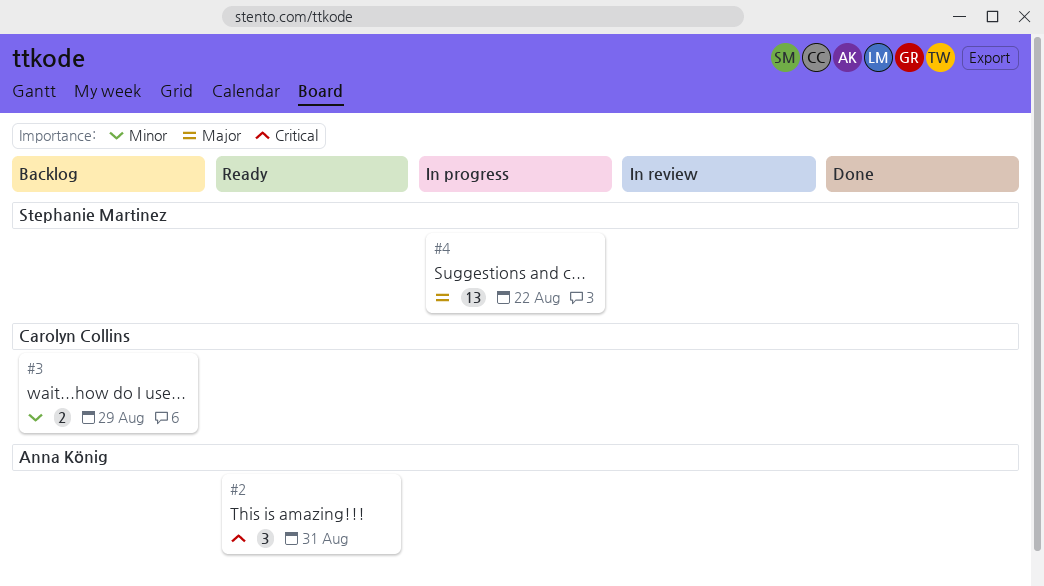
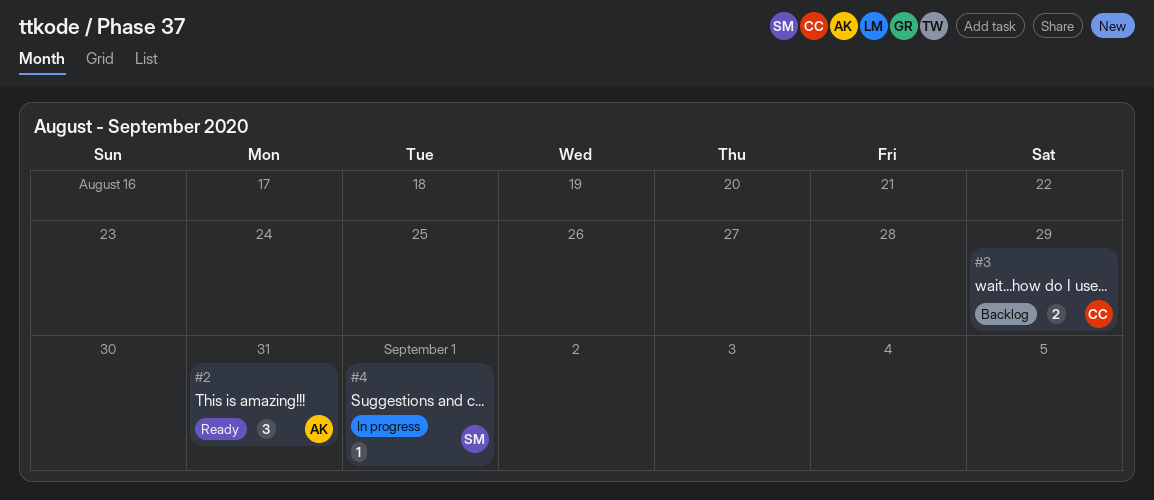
#4, estimate: 13 -> 1
#4, due: Aug 22 -> Sep 1

